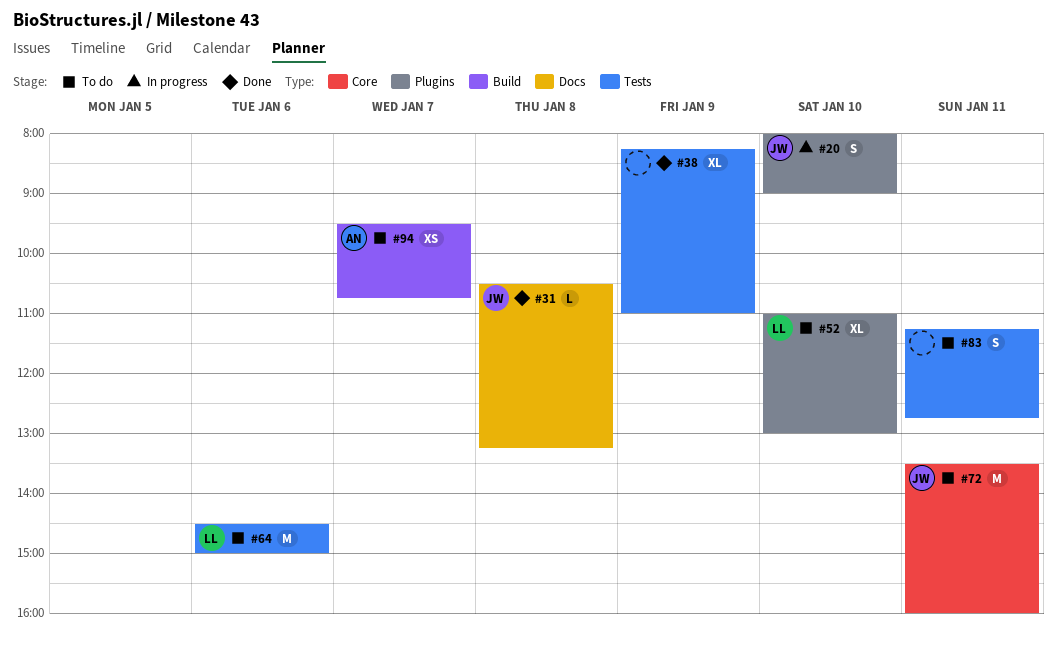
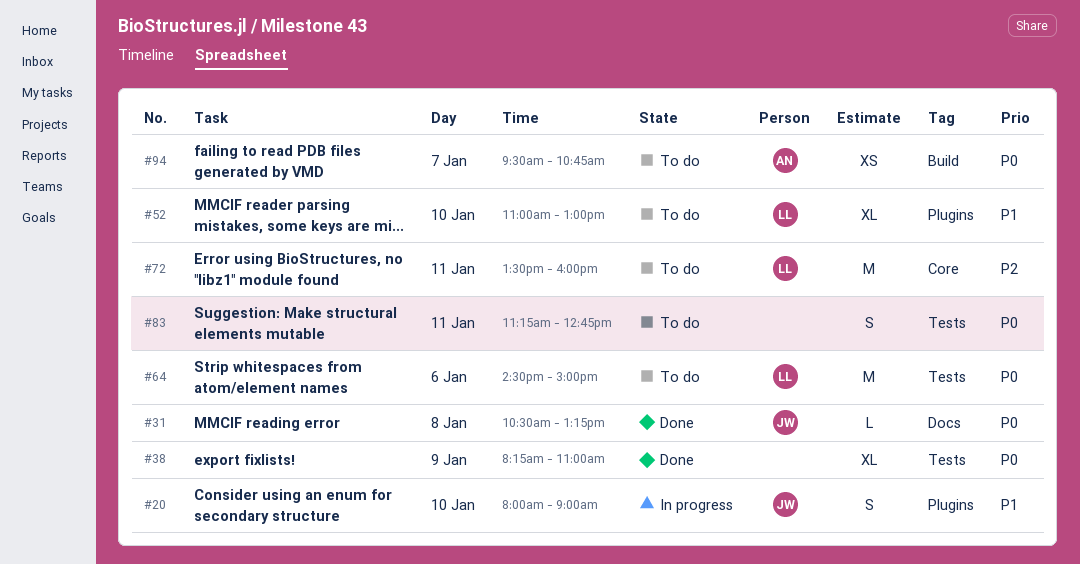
#72, owner: JW -> LL

